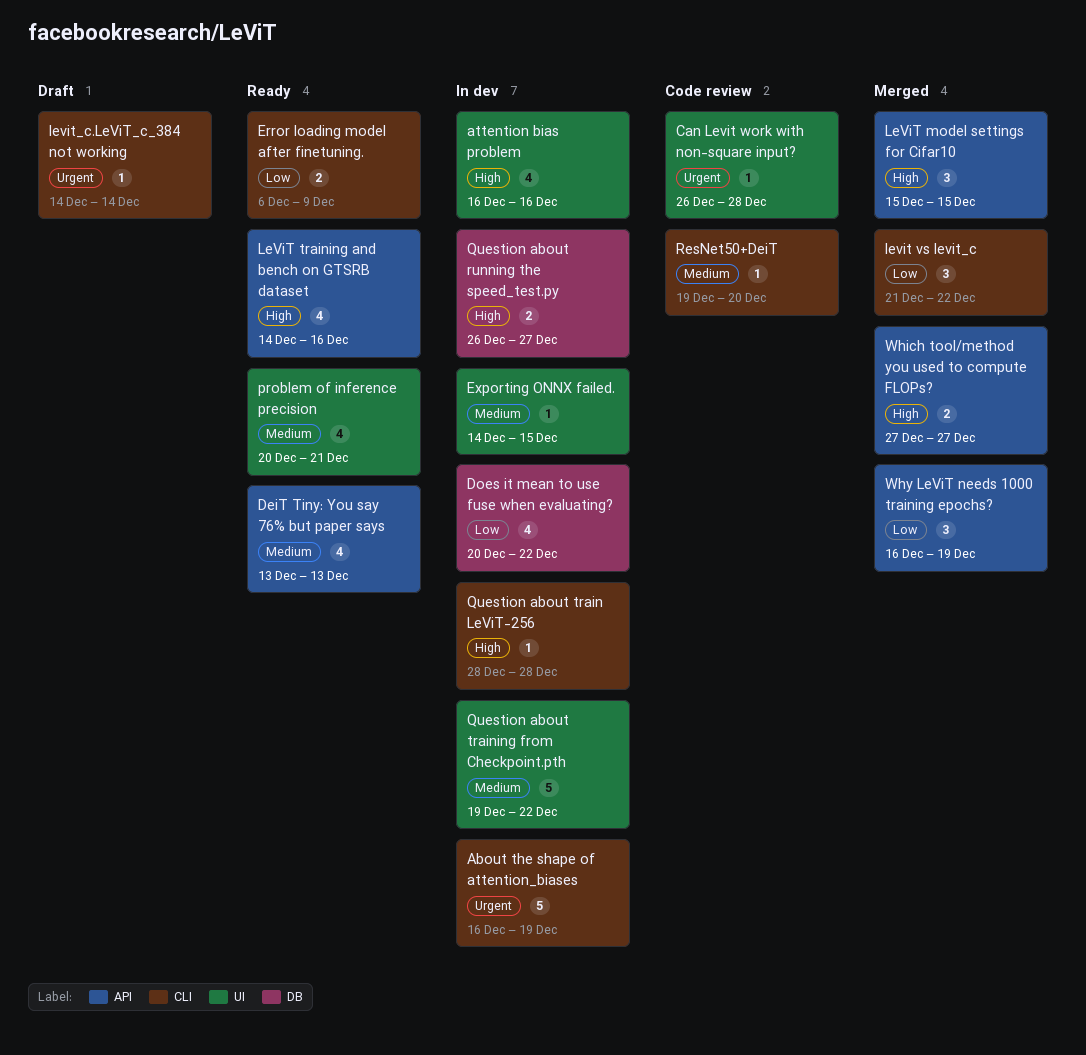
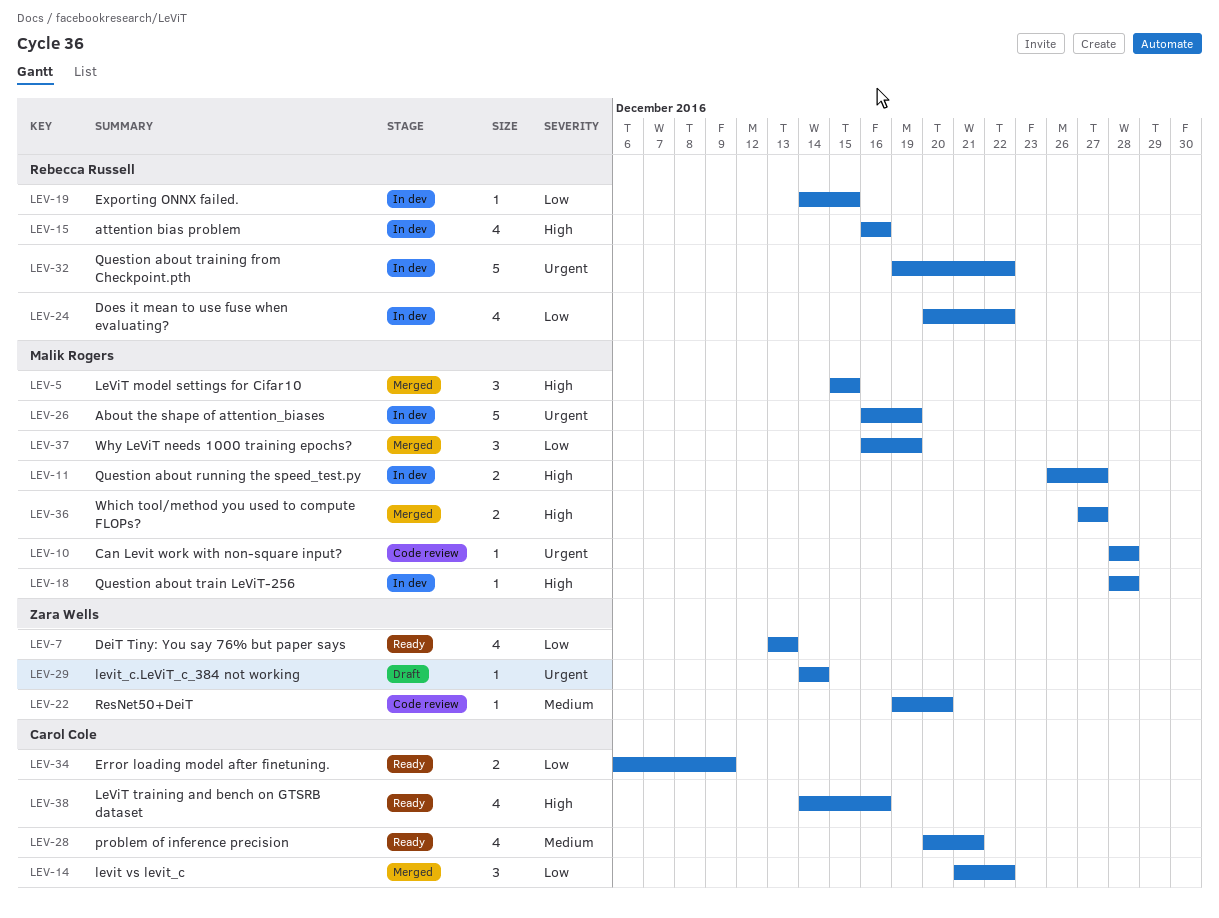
Can Levit work with non-square input?, start: Dec 26 -> Dec 28
DeiT Tiny: You say 76% but paper says, priority: Medium -> Low
Exporting ONNX failed., priority: Medium -> Low
Question about training from Checkpoint.pth, priority: Medium -> Urgent

